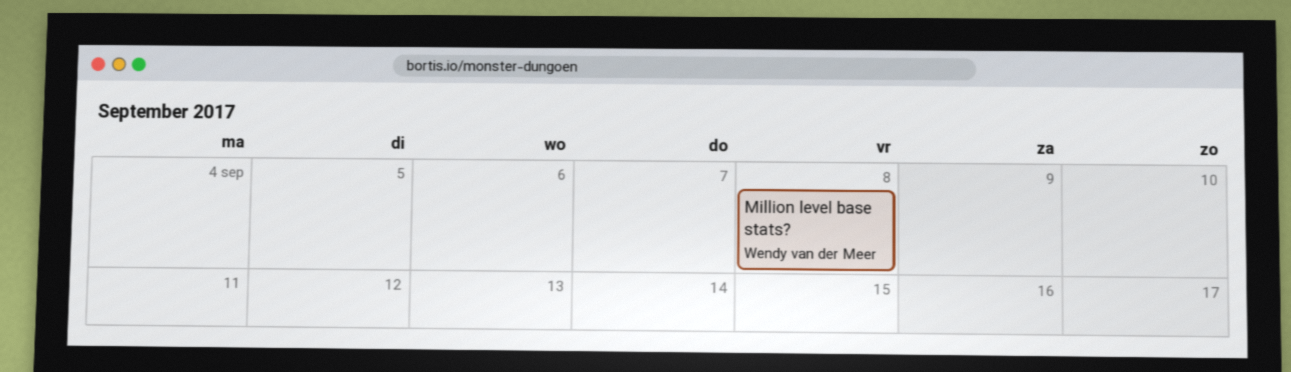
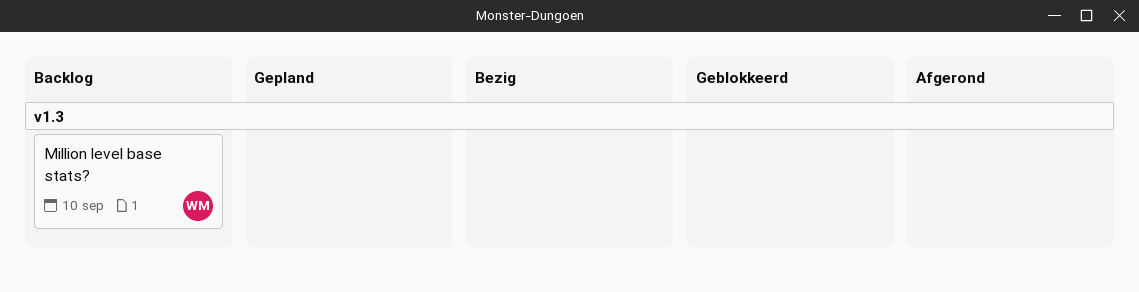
Million level base stats?, due: Sep 8 -> Sep 10

